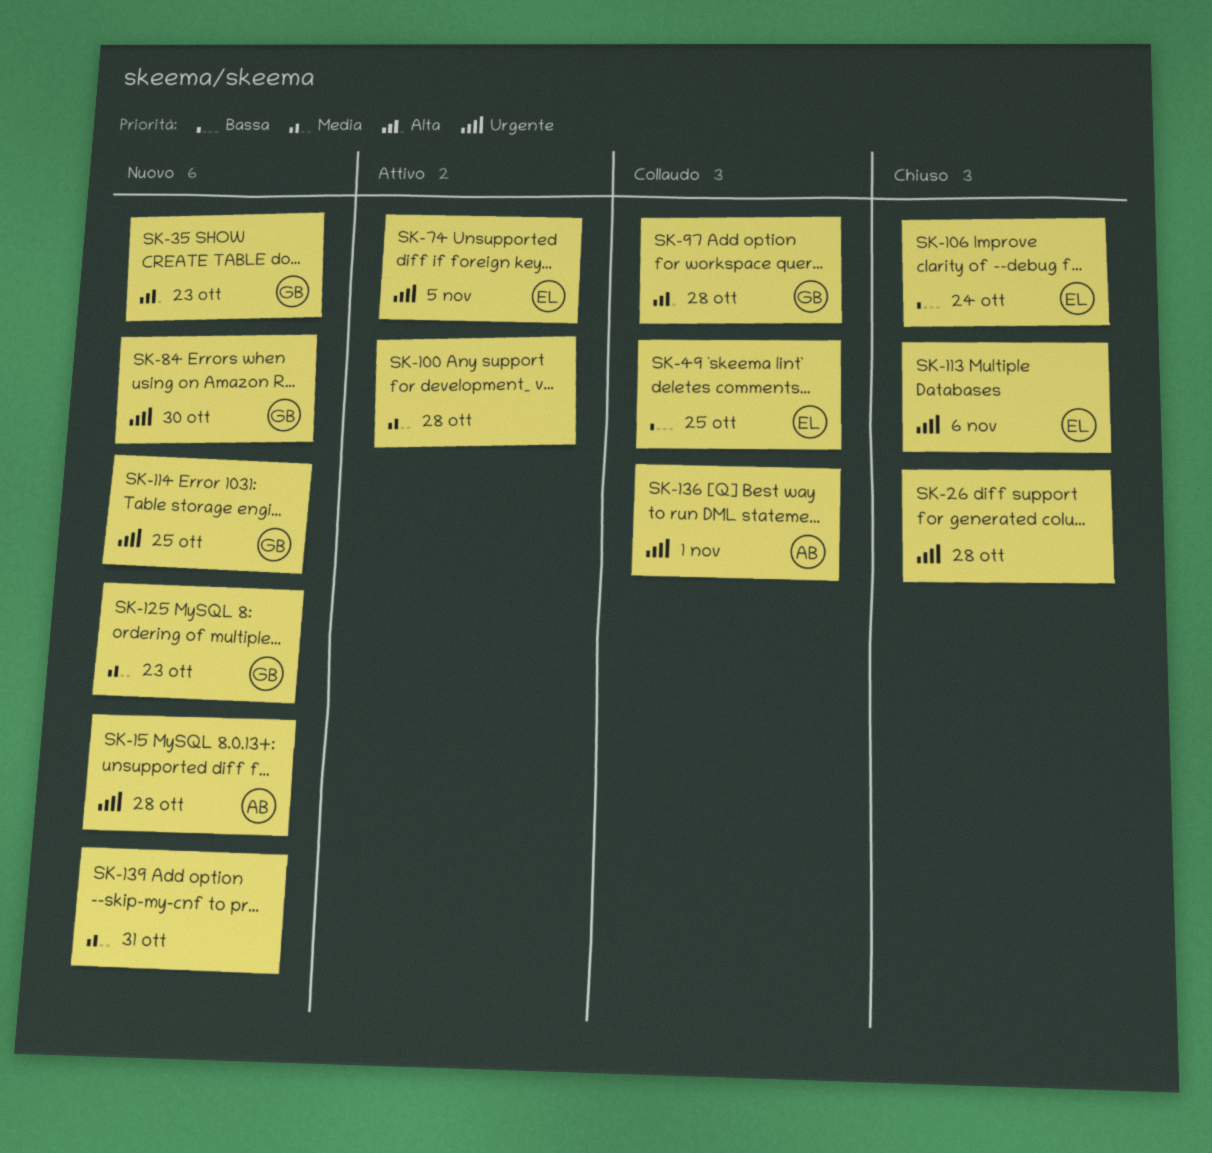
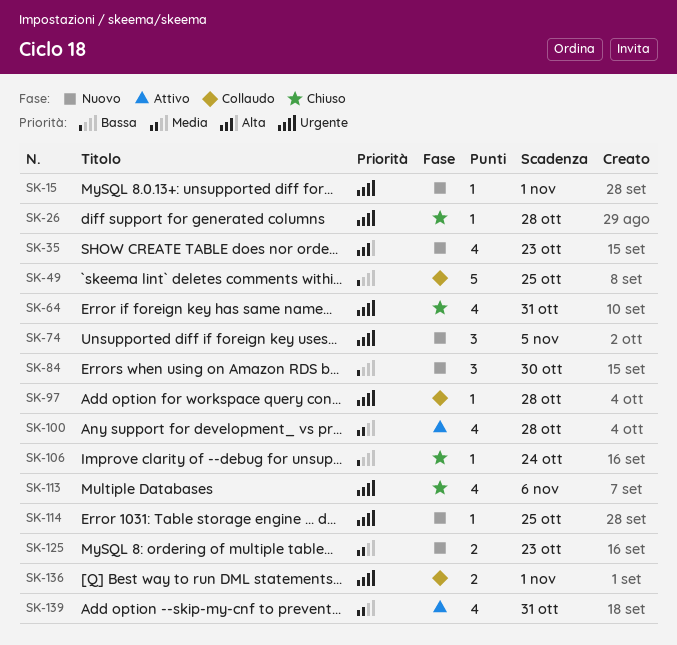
SK-15, due: Oct 28 -> Nov 1
SK-64: none -> present
SK-74, status: Attivo -> Nuovo
SK-84, priority: Urgente -> Bassa
SK-97, priority: Alta -> Urgente
SK-139, status: Nuovo -> Attivo

